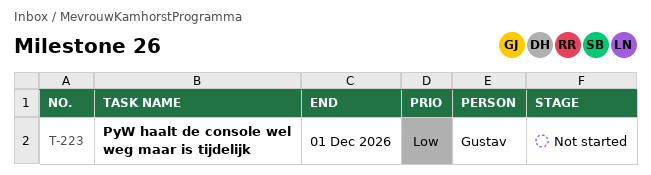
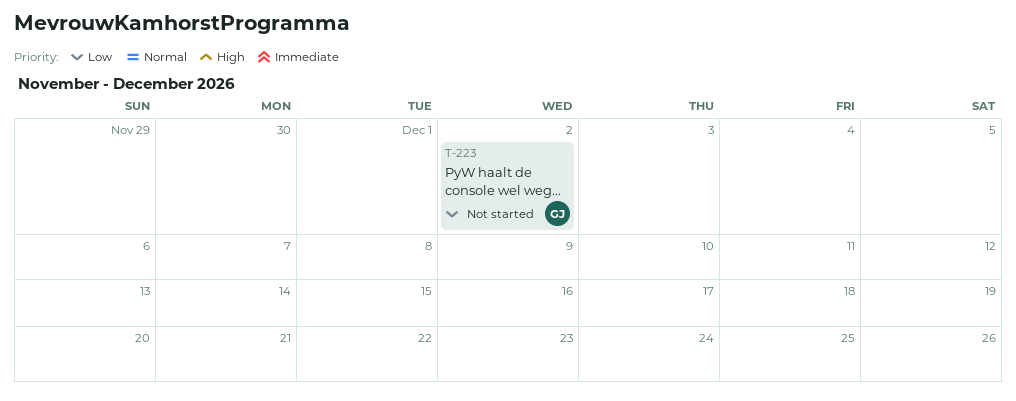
T-223, due: Dec 1 -> Dec 2

